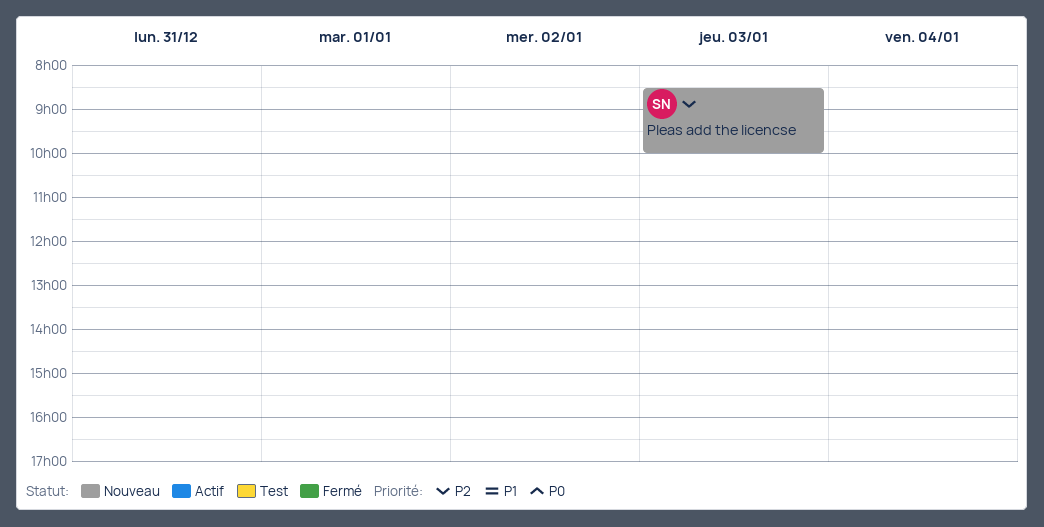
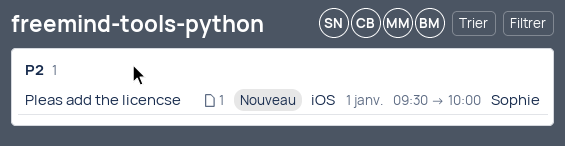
Pleas add the licencse, day: Jan 3 -> Jan 1
Pleas add the licencse, begins: 08:30 -> 09:30

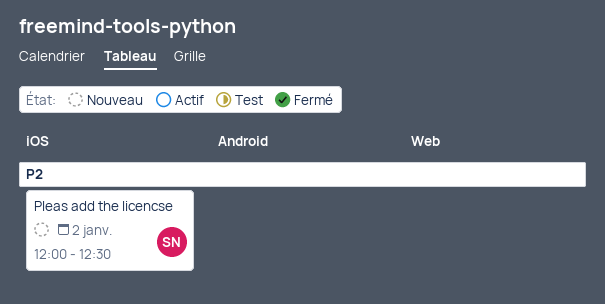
Pleas add the licencse, day: Jan 1 -> Jan 2
Pleas add the licencse, begins: 09:30 -> 12:00
Pleas add the licencse, ends: 10:00 -> 12:30

